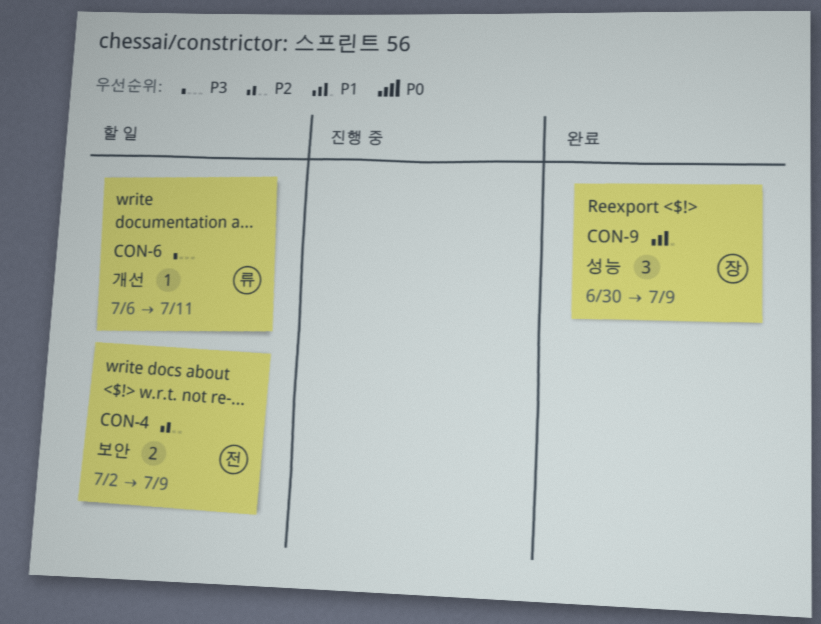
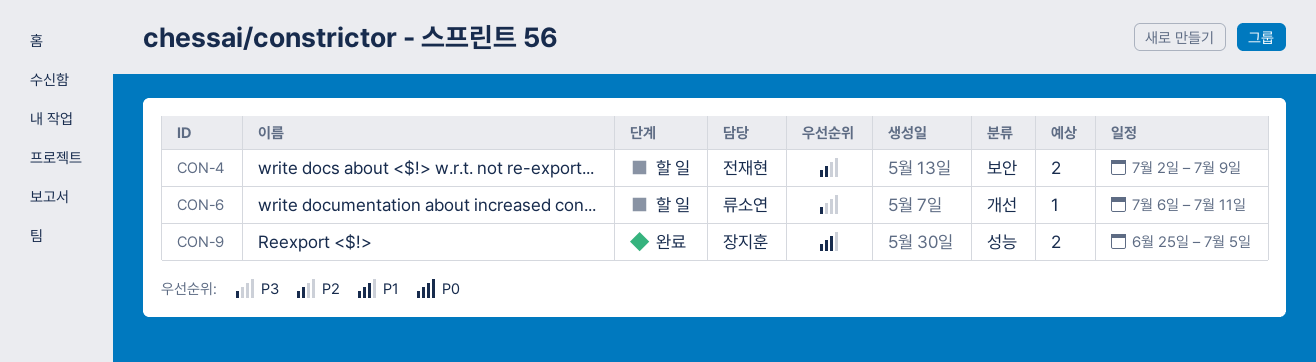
CON-9, estimate: 3 -> 2
CON-9, start: Jun 30 -> Jun 25
CON-9, due: Jul 9 -> Jul 5

